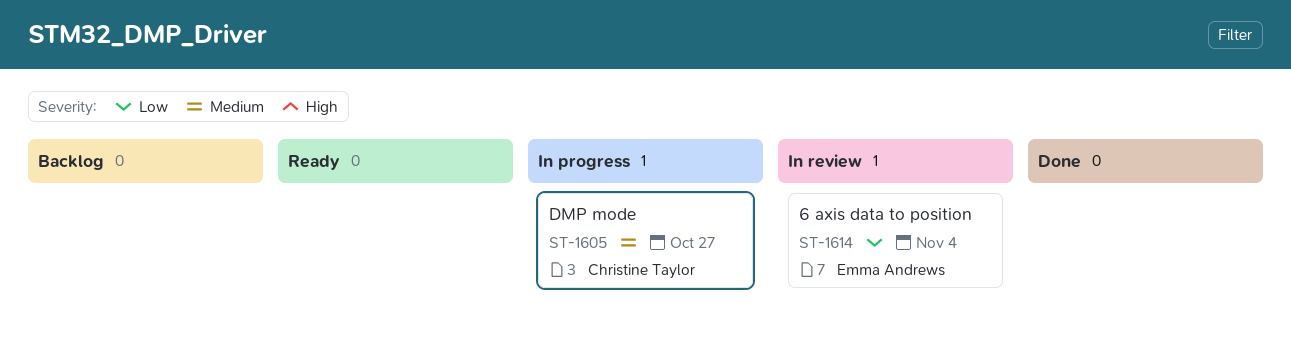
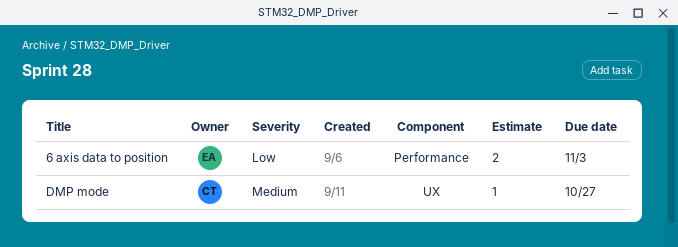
6 axis data to position, due: Nov 4 -> Nov 3

